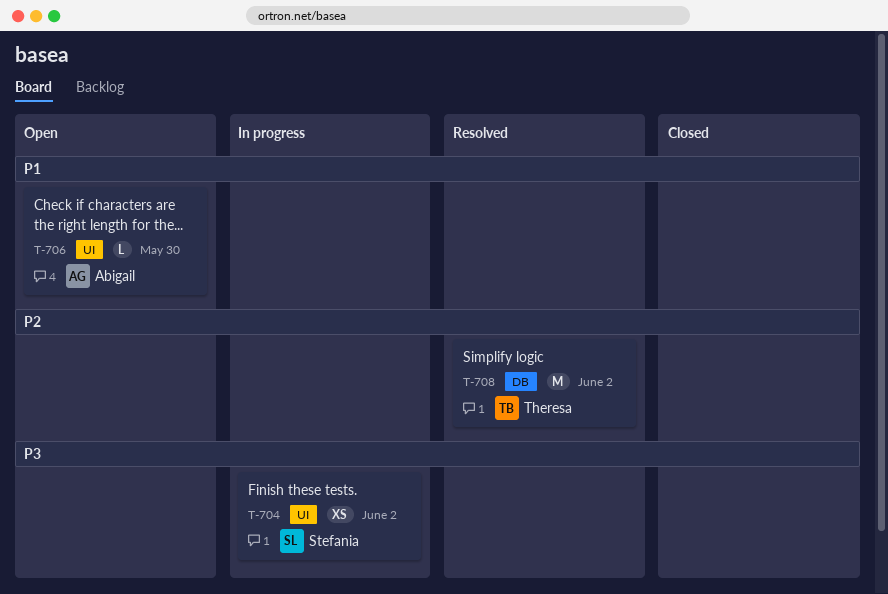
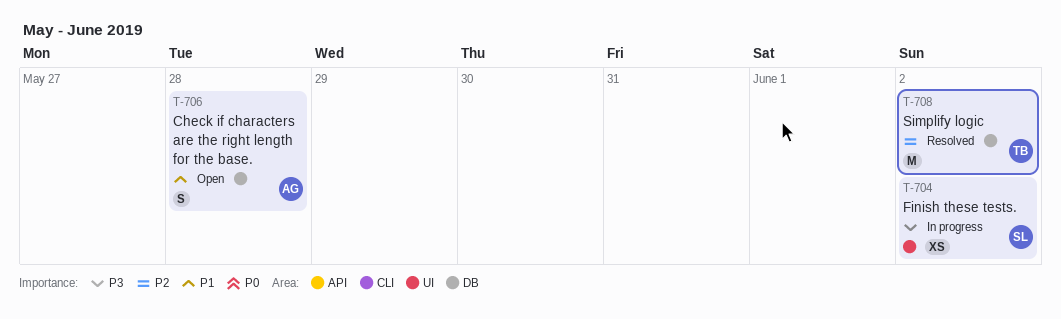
T-706, label: UI -> DB
T-706, estimate: L -> S
T-706, due: May 30 -> May 28

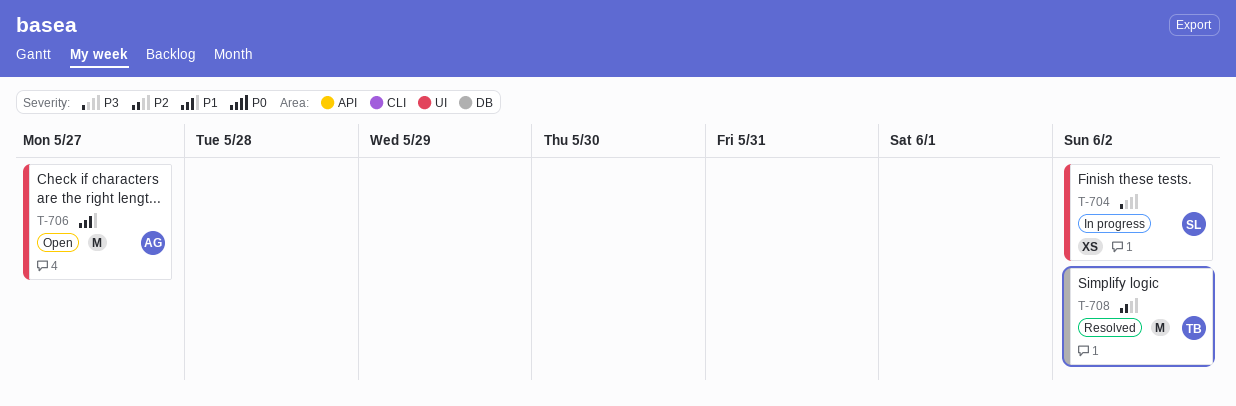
T-706, label: DB -> UI
T-706, estimate: S -> M
T-706, due: May 28 -> May 27

